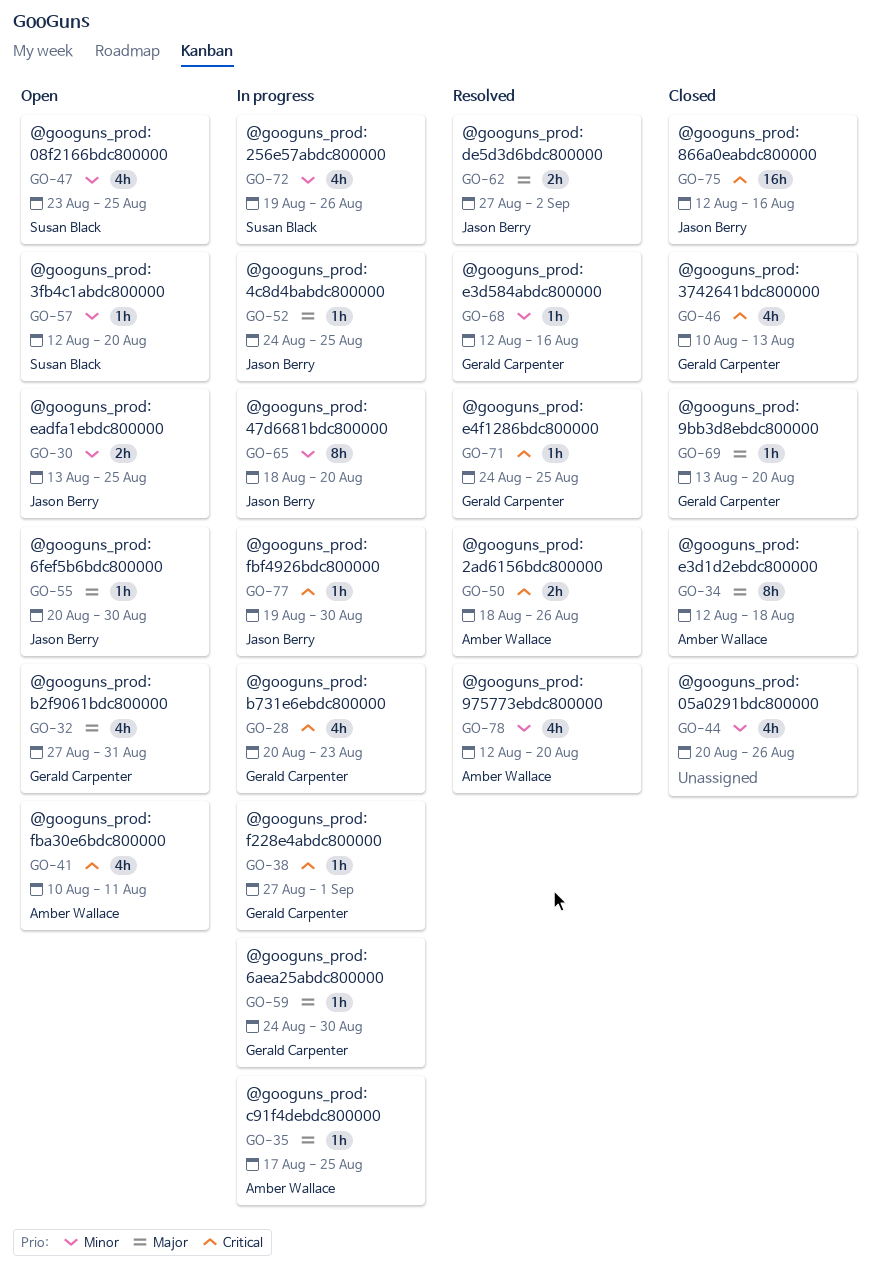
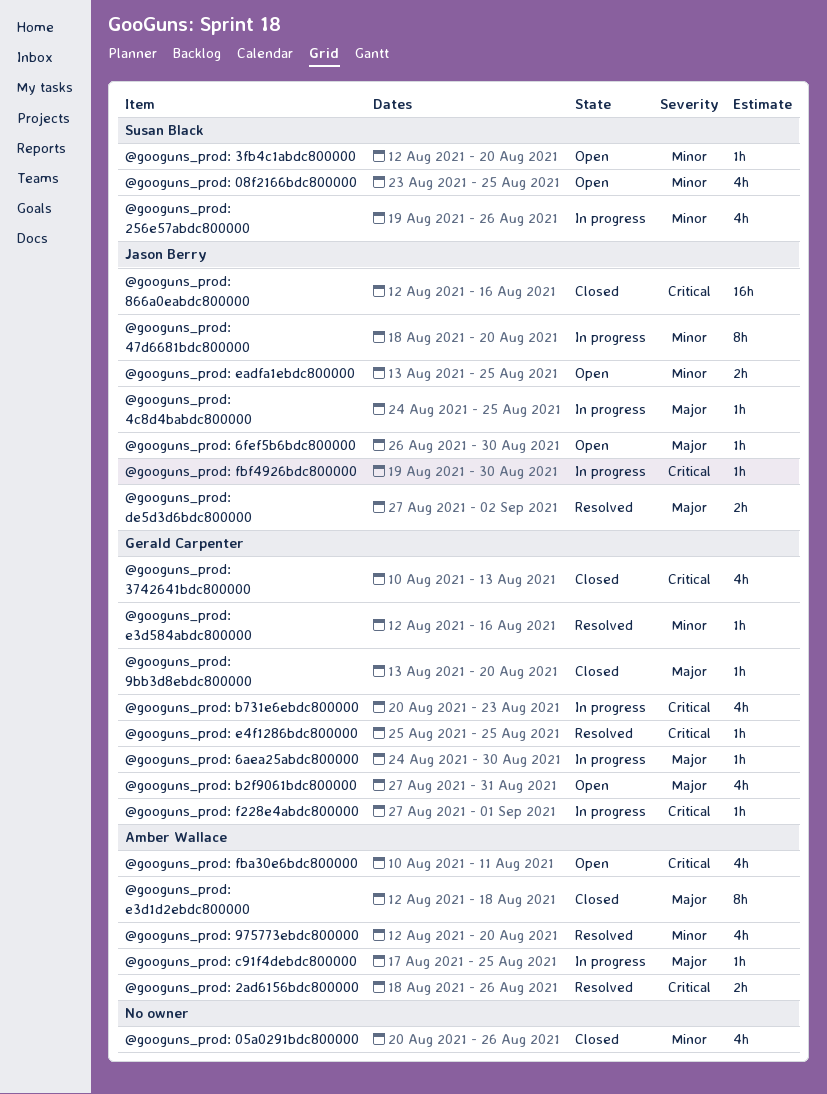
@googuns_prod: 6fef5b6bdc800000, start: Aug 20 -> Aug 26
@googuns_prod: e4f1286bdc800000, start: Aug 24 -> Aug 25

